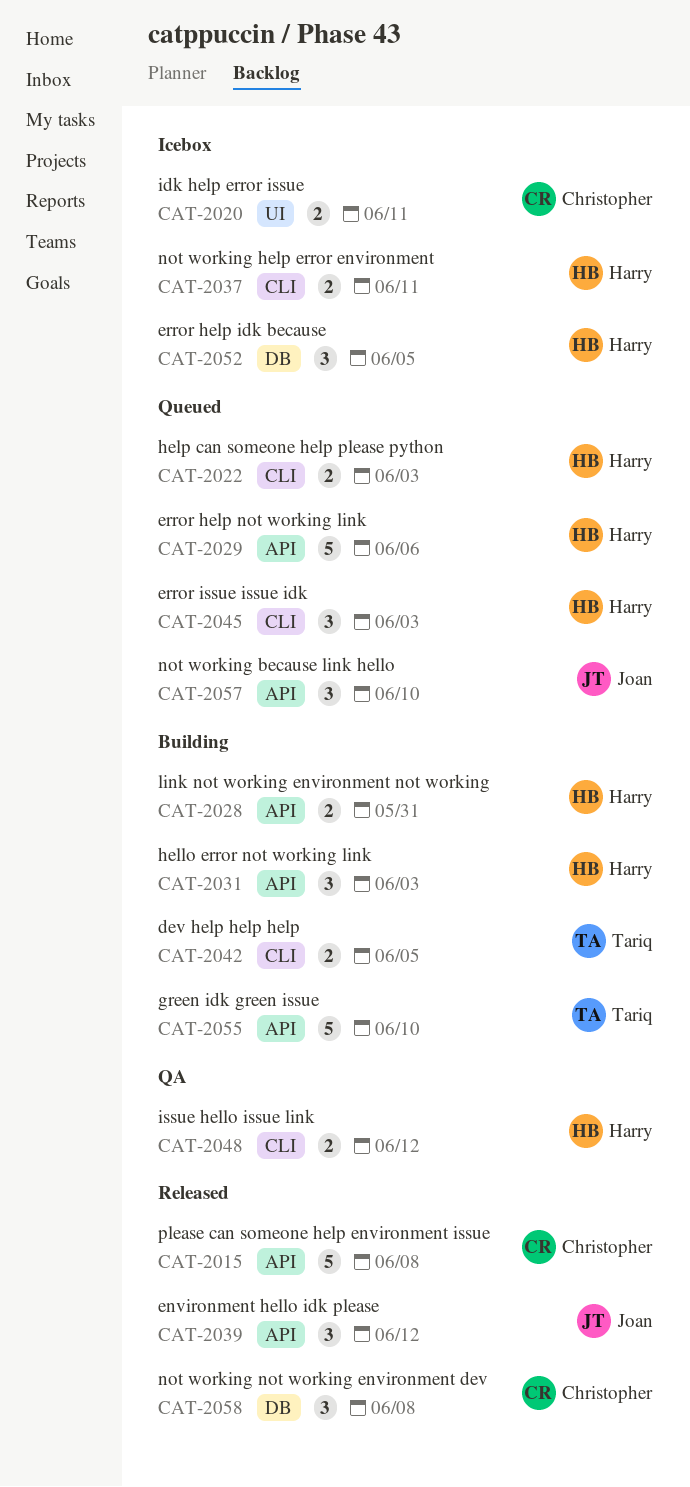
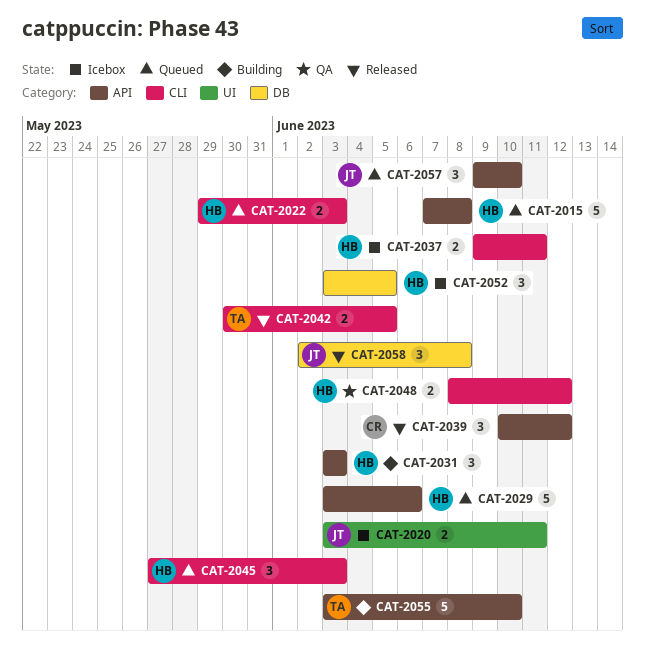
CAT-2015, status: Released -> Queued
CAT-2015, owner: Christopher -> Harry
CAT-2020, owner: Christopher -> Joan
CAT-2028: present -> none
CAT-2039, owner: Joan -> Christopher
CAT-2042, status: Building -> Released
CAT-2058, owner: Christopher -> Joan

